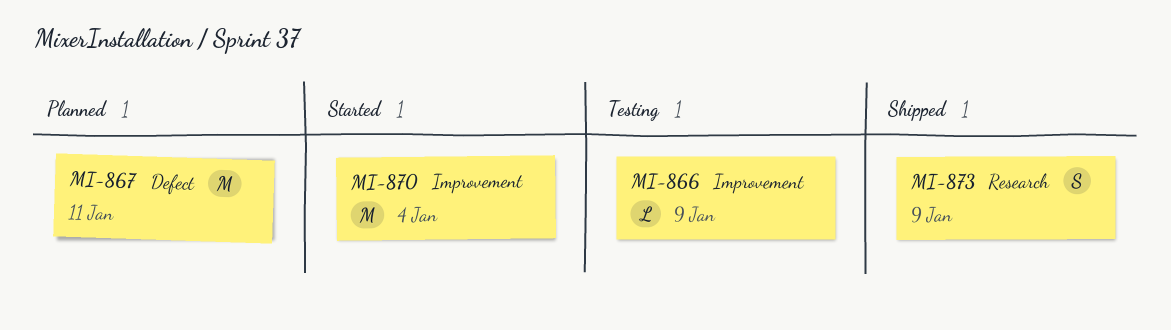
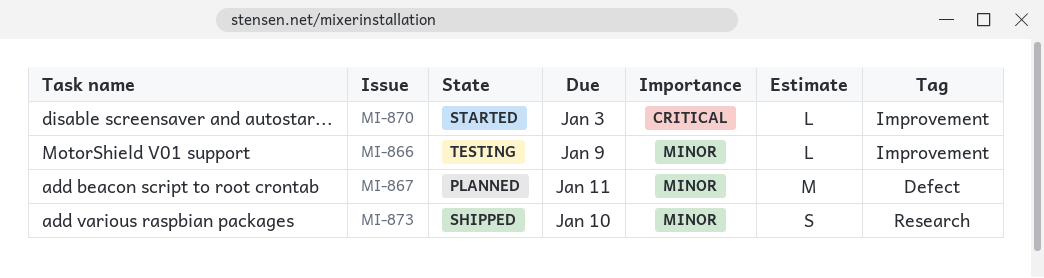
MI-870, estimate: M -> L
MI-870, due: Jan 4 -> Jan 3
MI-873, due: Jan 9 -> Jan 10

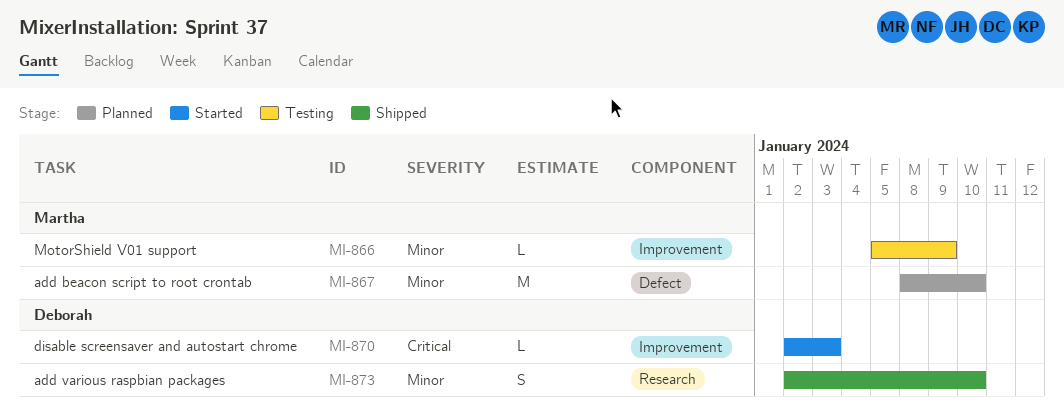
MI-867, due: Jan 11 -> Jan 10

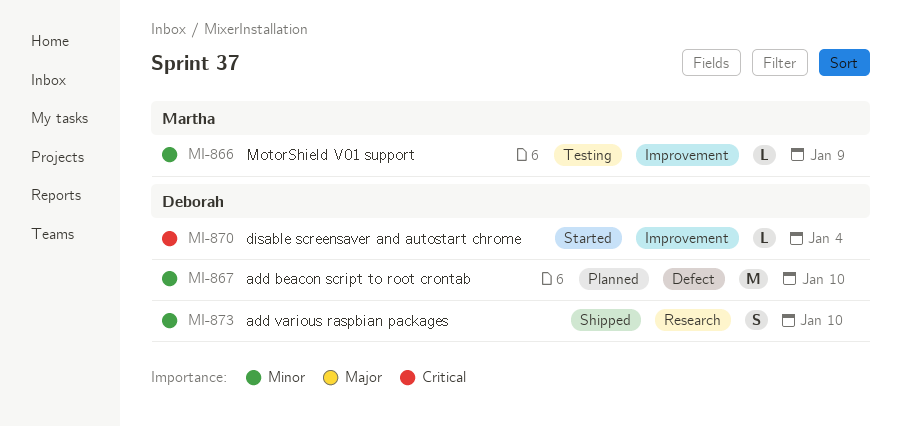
MI-867, owner: Martha -> Deborah
MI-870, due: Jan 3 -> Jan 4

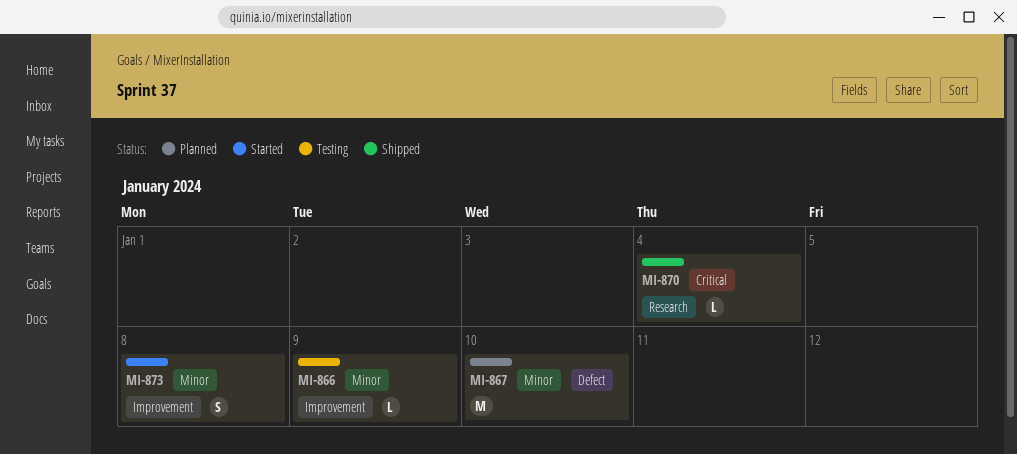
MI-870, status: Started -> Shipped
MI-870, label: Improvement -> Research
MI-873, status: Shipped -> Started
MI-873, label: Research -> Improvement
MI-873, due: Jan 10 -> Jan 8

